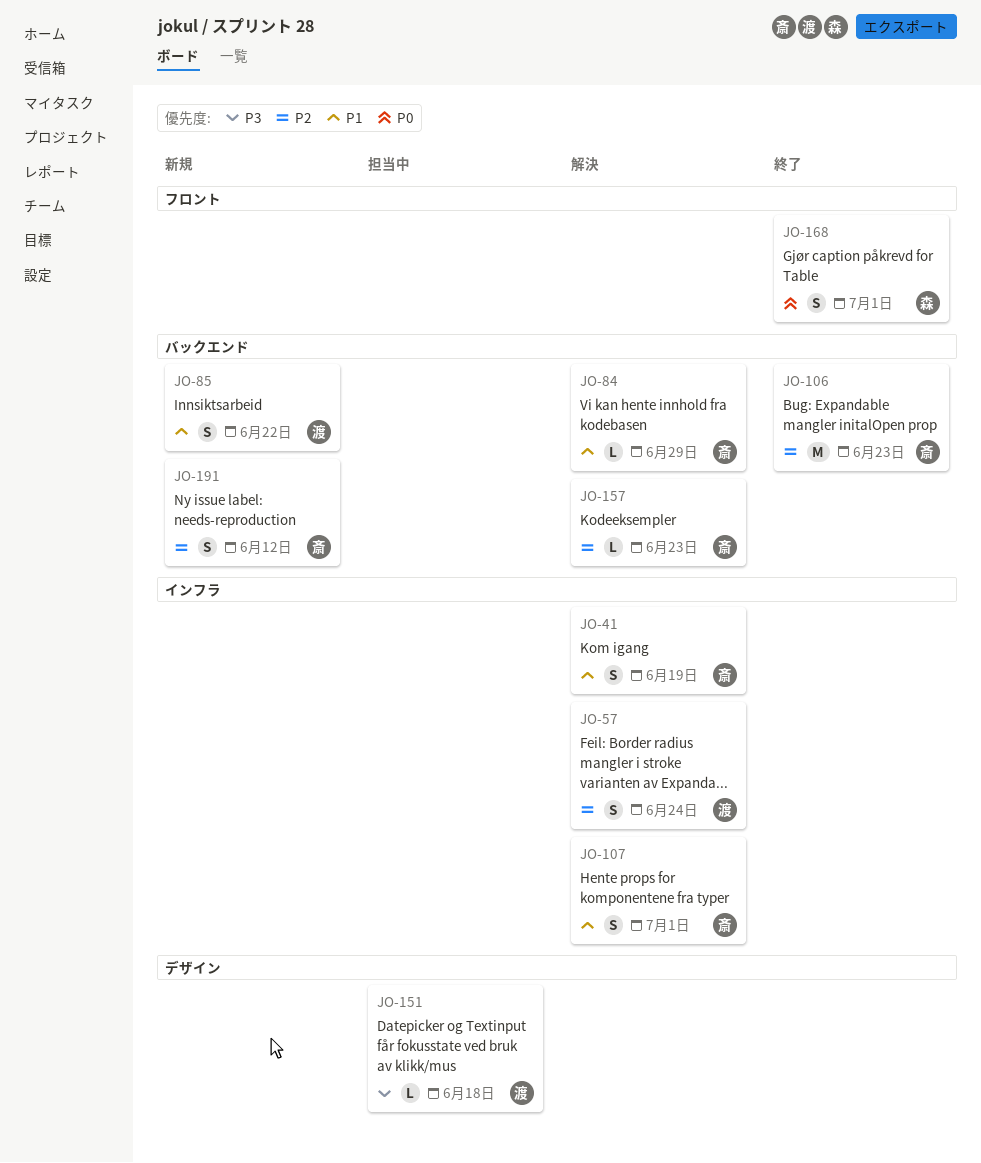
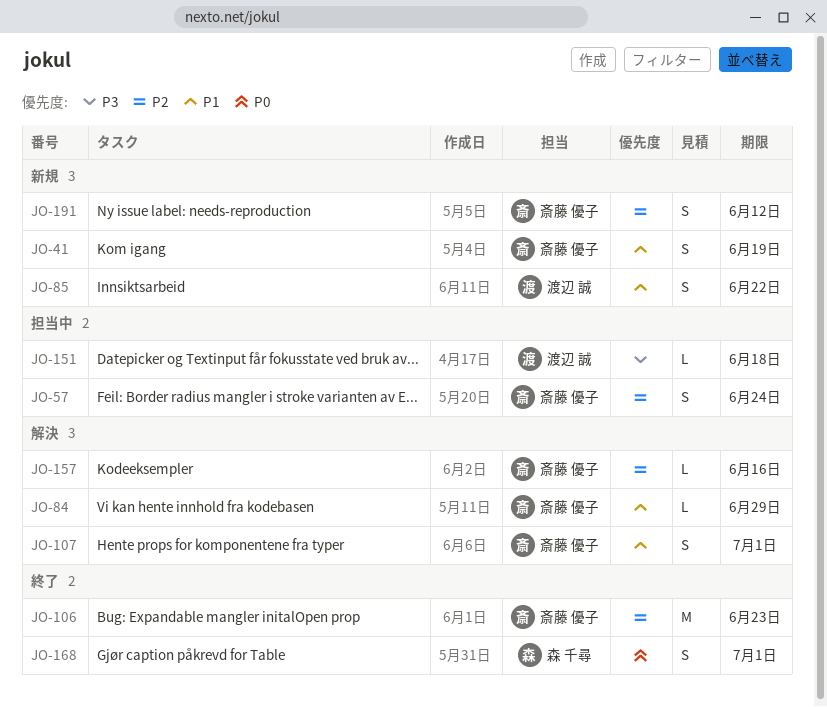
JO-41, status: 解決 -> 新規
JO-57, status: 解決 -> 担当中
JO-57, owner: 渡辺 誠 -> 斎藤 優子
JO-157, due: Jun 23 -> Jun 16

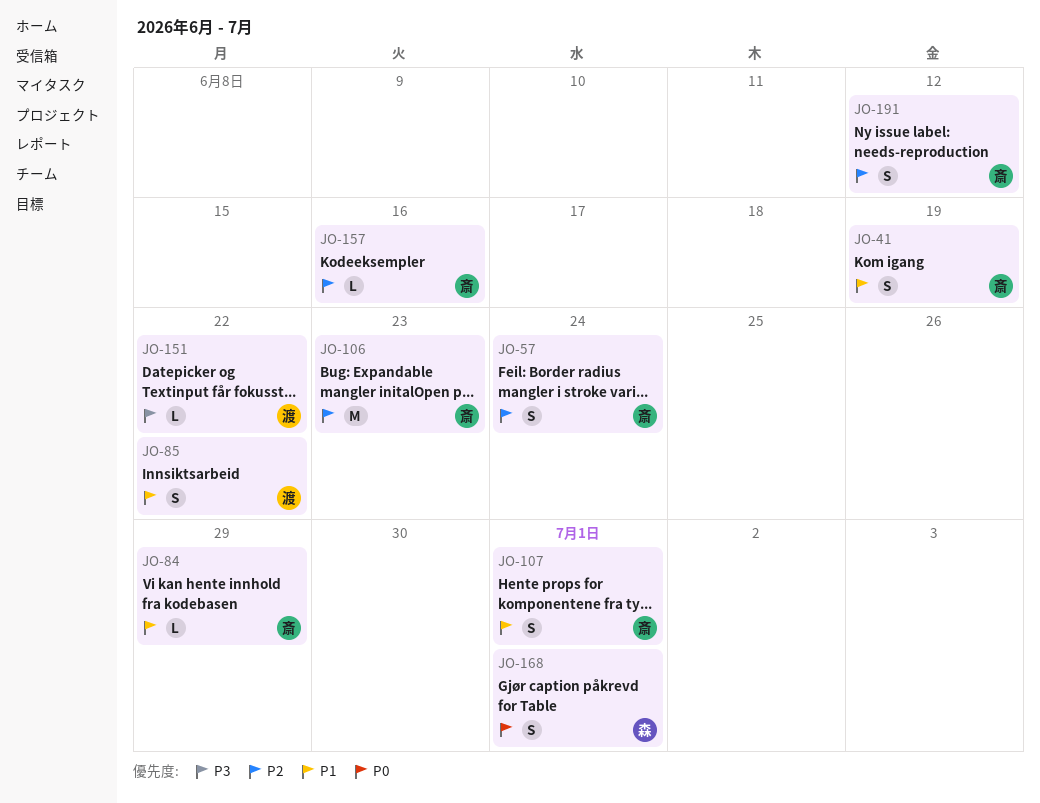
JO-151, due: Jun 18 -> Jun 22

